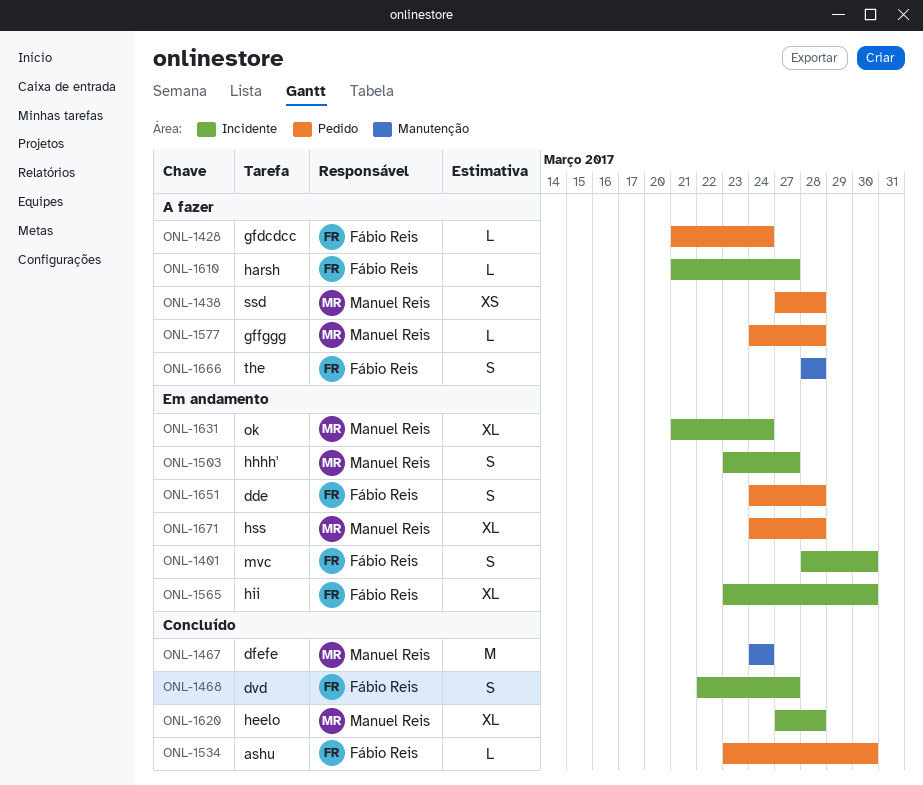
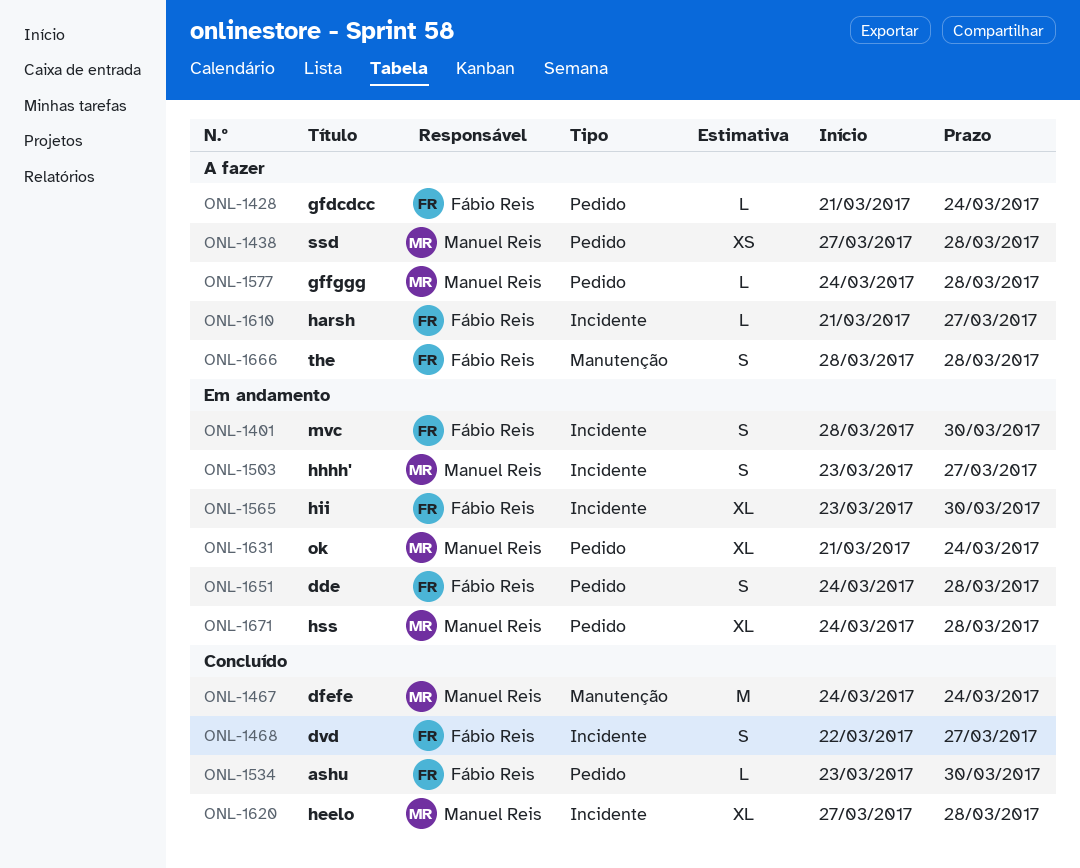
ONL-1631, label: Incidente -> Pedido

